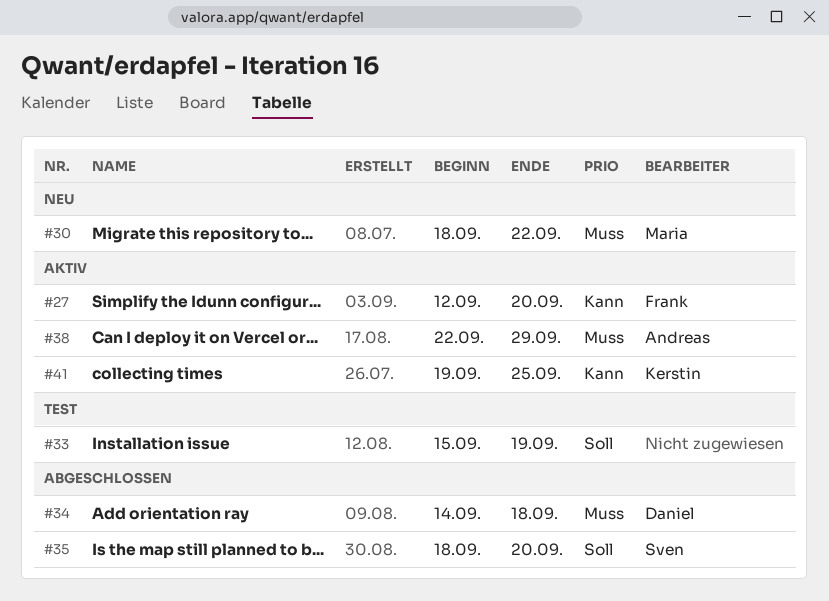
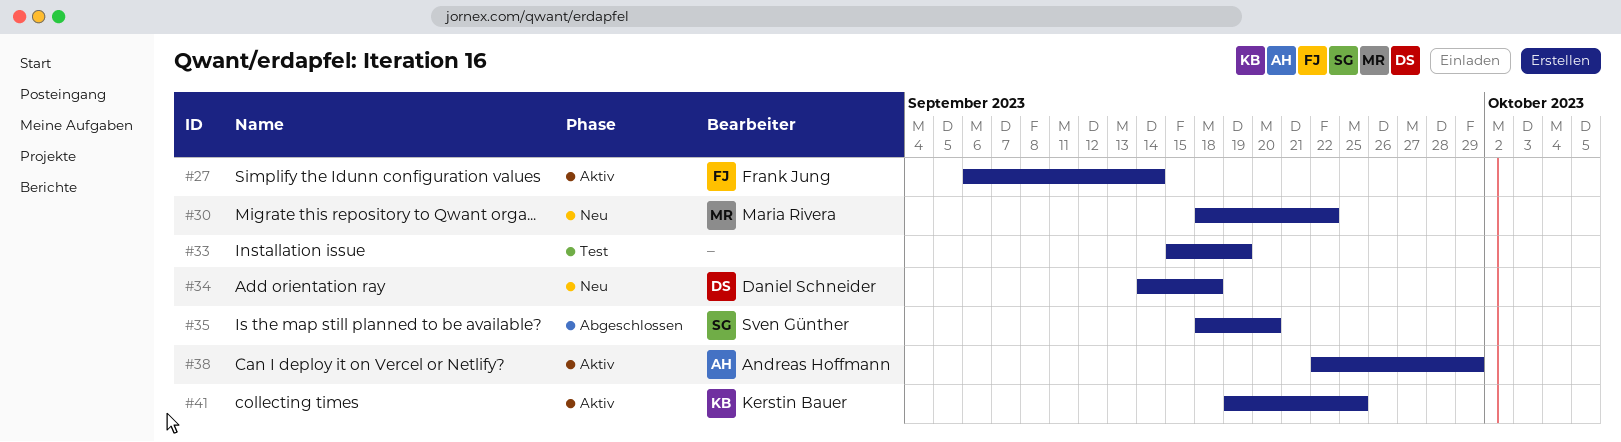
#27, start: Sep 12 -> Sep 6
#27, due: Sep 20 -> Sep 14
#34, status: Abgeschlossen -> Neu

